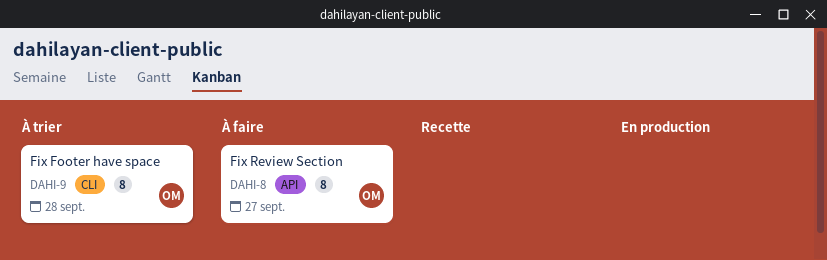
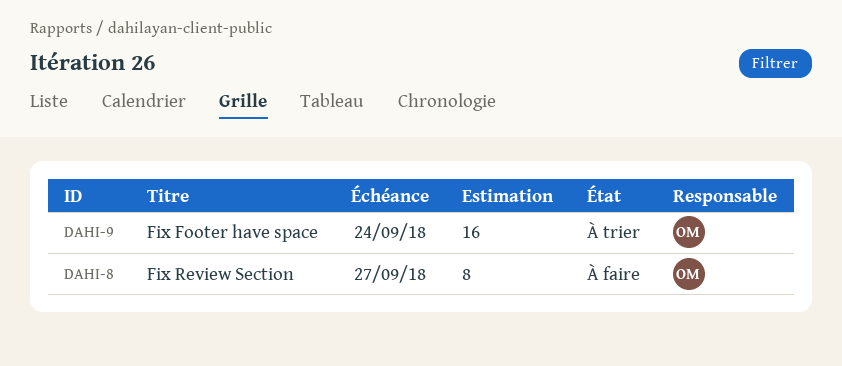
DAHI-9, estimate: 8 -> 16
DAHI-9, due: Sep 28 -> Sep 24

